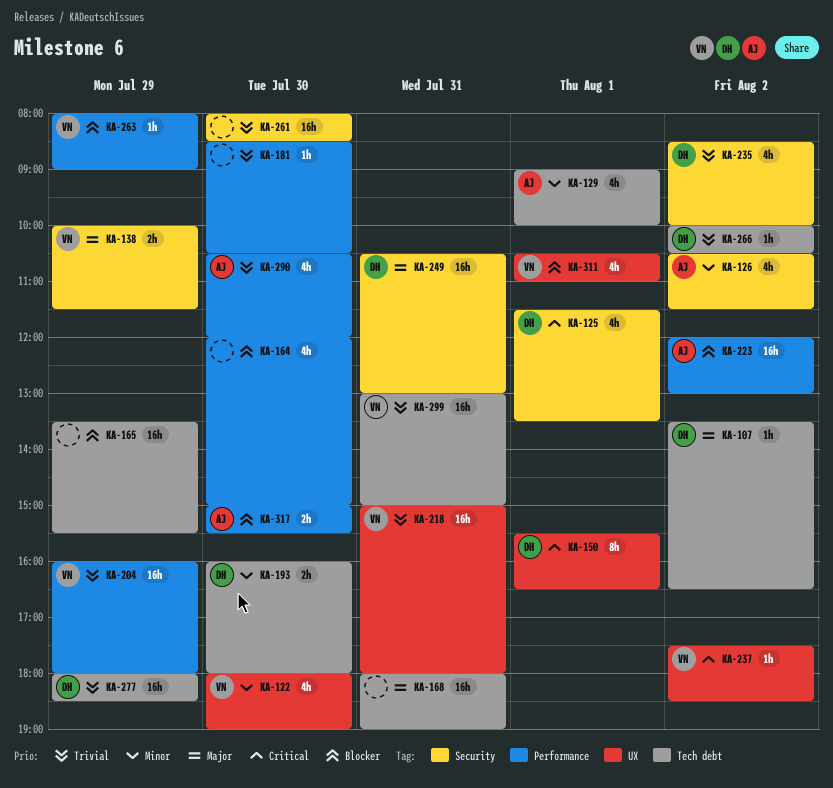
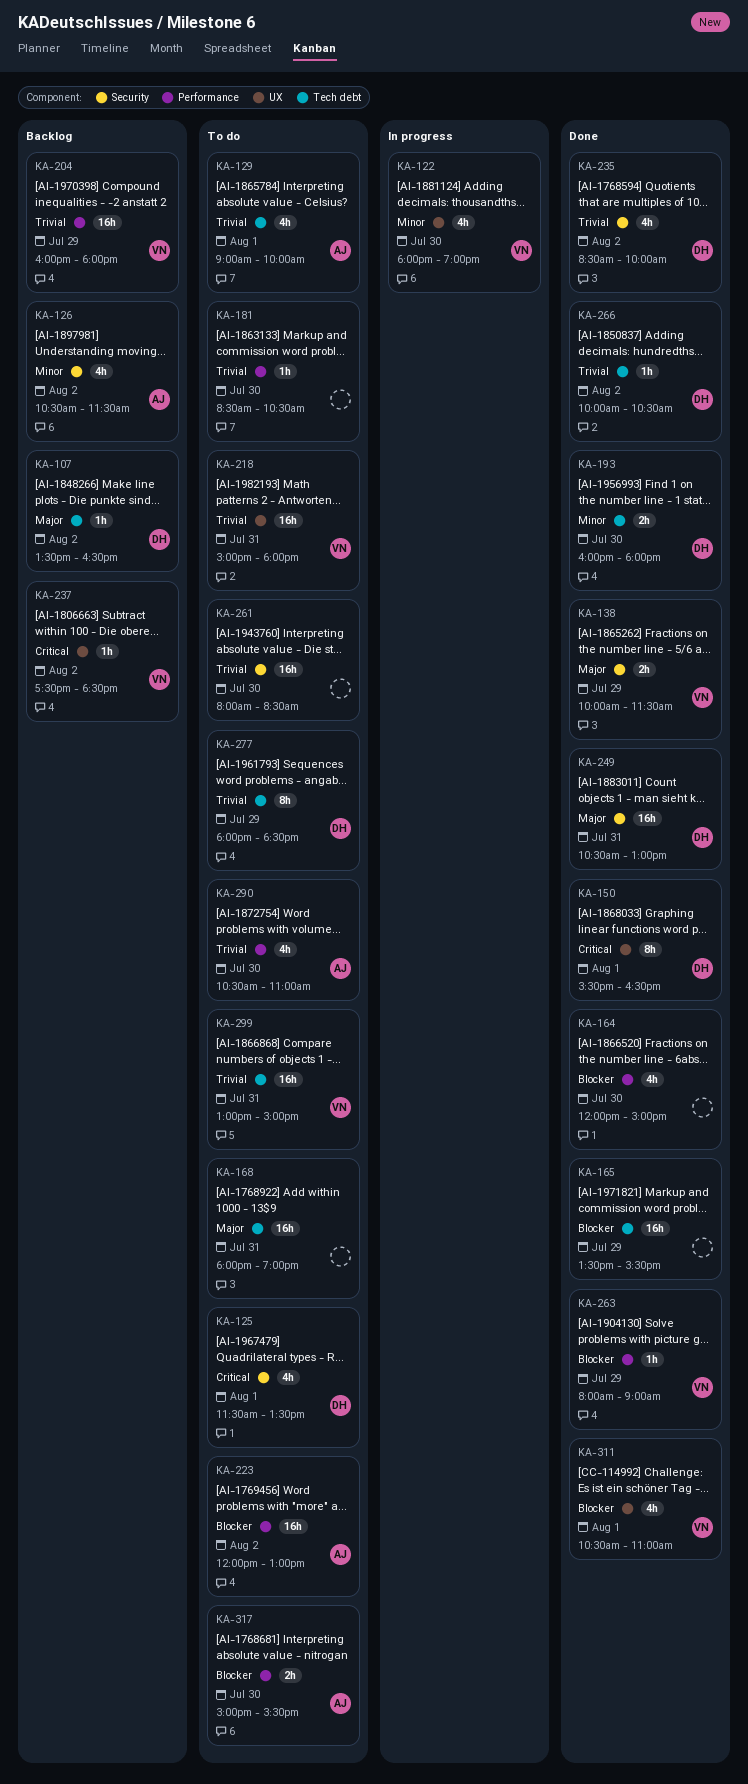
KA-129, priority: Minor -> Trivial
KA-277, estimate: 16h -> 8h
KA-290, ends: 12:00 -> 11:00

